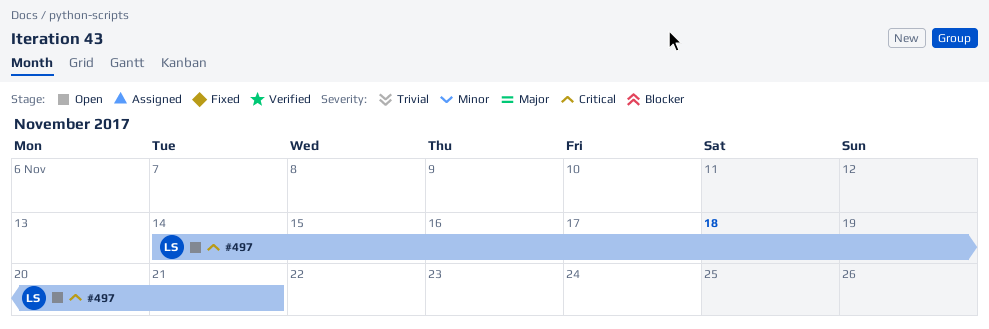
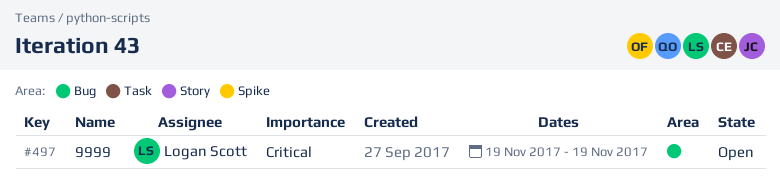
#497, start: Nov 14 -> Nov 19
#497, due: Nov 21 -> Nov 19

